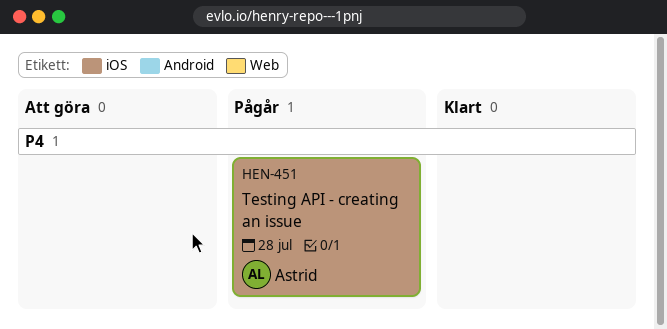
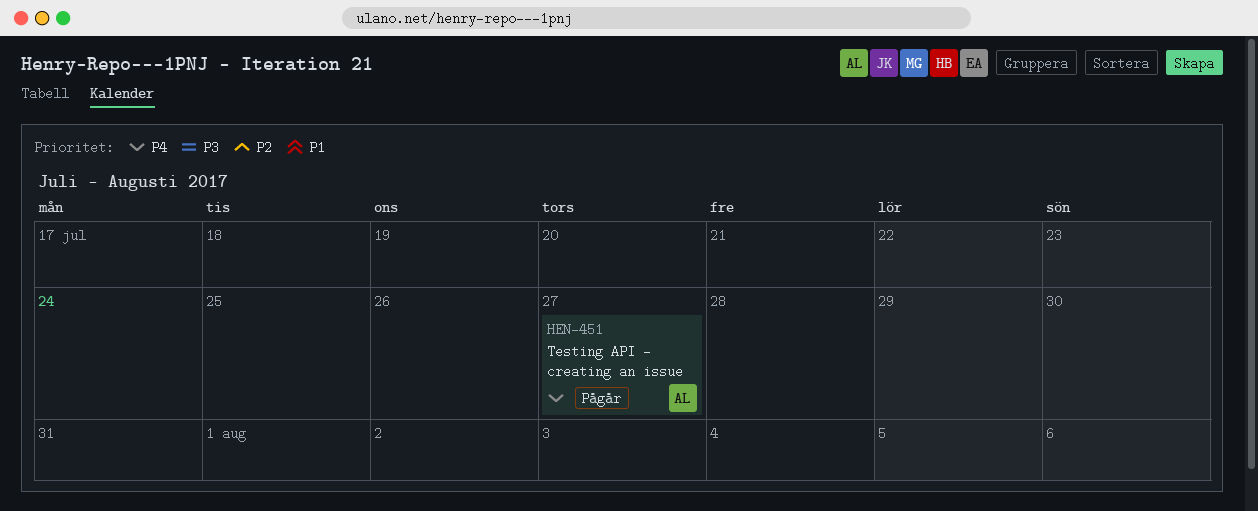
HEN-451, due: Jul 28 -> Jul 27

